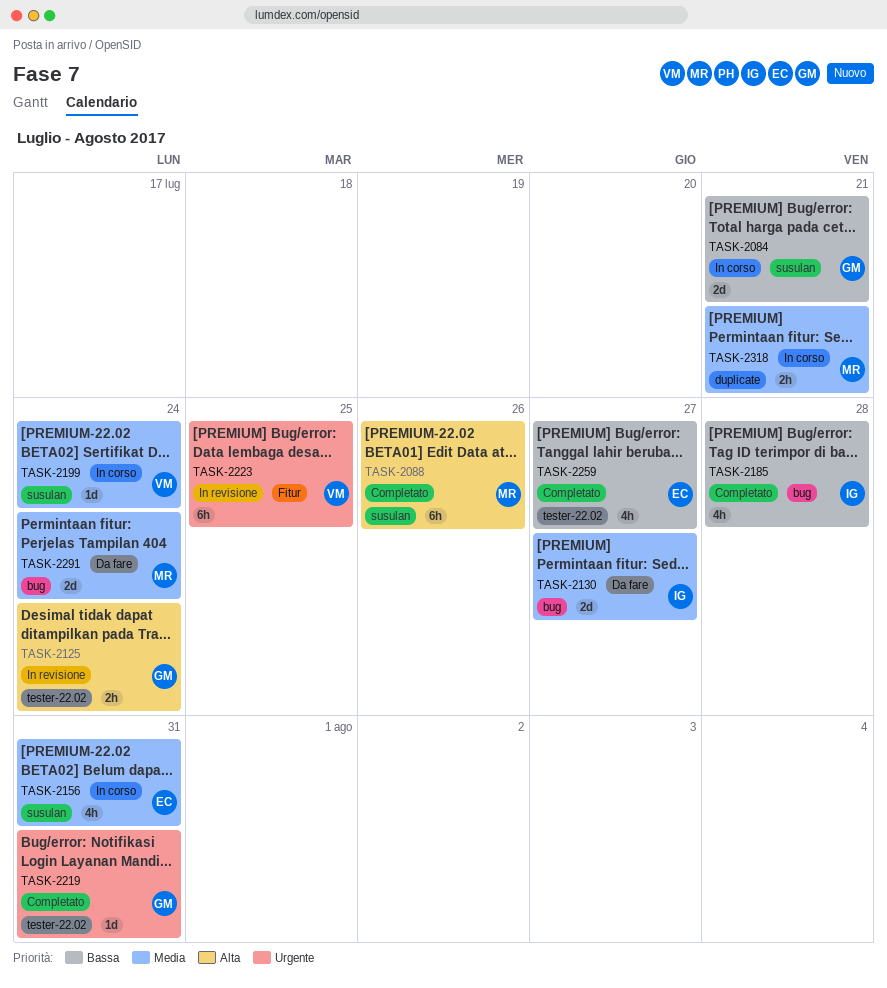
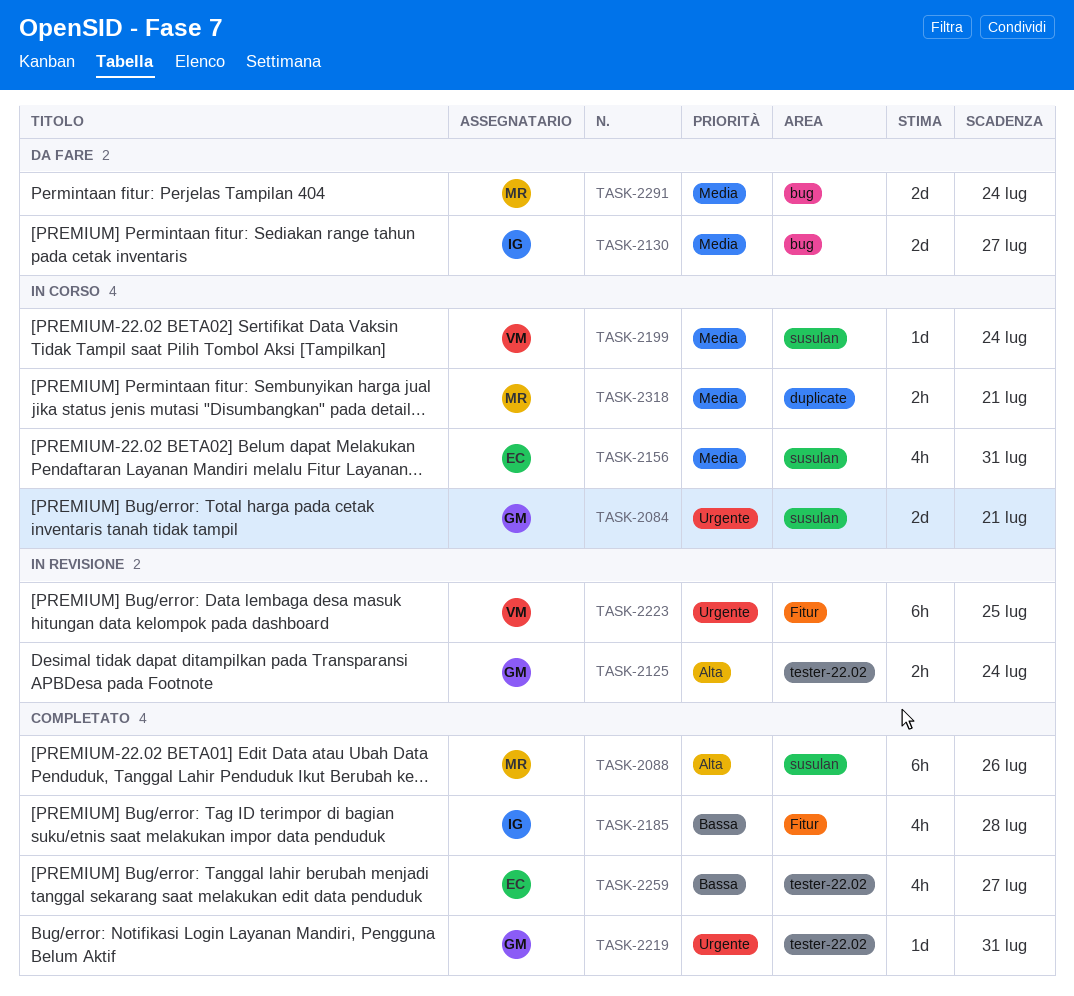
TASK-2084, priority: Bassa -> Urgente
TASK-2185, label: bug -> Fitur

